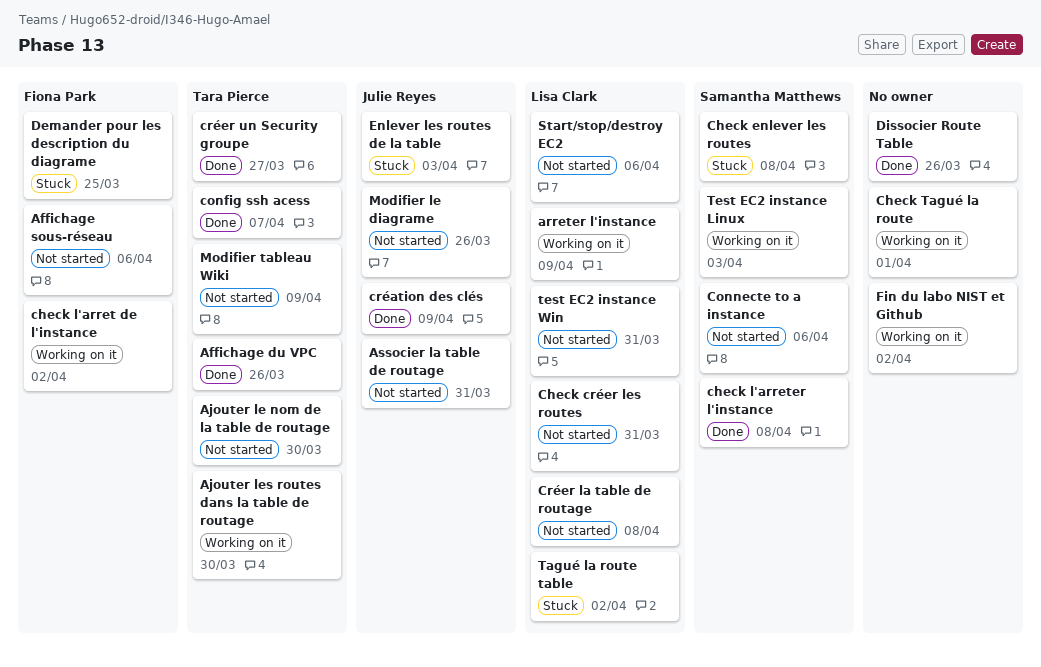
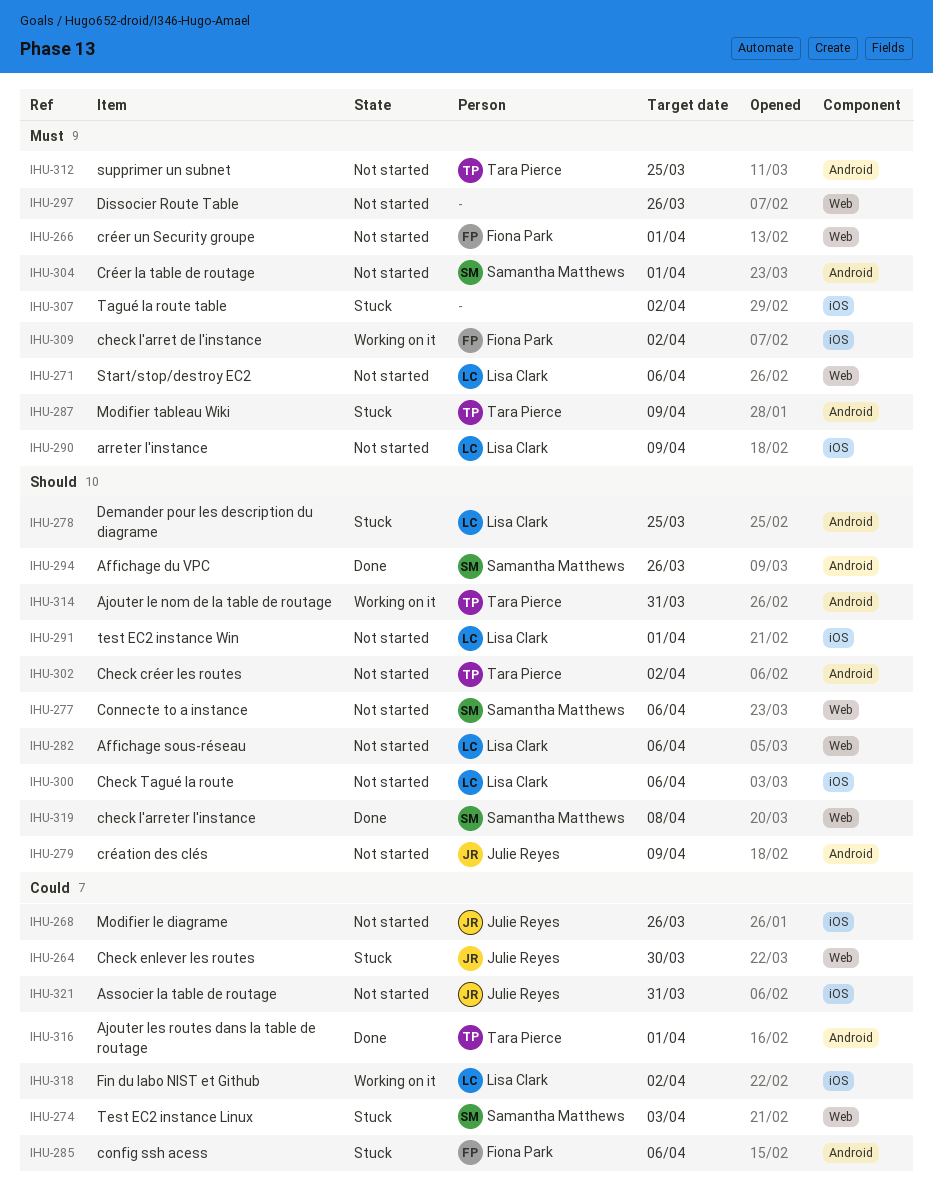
Affichage du VPC, owner: Tara Pierce -> Samantha Matthews
Affichage sous-réseau, owner: Fiona Park -> Lisa Clark
Ajouter le nom de la table de routage, status: Not started -> Working on it
Ajouter le nom de la table de routage, due: Mar 30 -> Mar 31
Ajouter les routes dans la table de routage, status: Working on it -> Done
Ajouter les routes dans la table de routage, due: Mar 30 -> Apr 1
arreter l'instance, status: Working on it -> Not started
Check créer les routes, owner: Lisa Clark -> Tara Pierce
Check créer les routes, due: Mar 31 -> Apr 2
Check enlever les routes, owner: Samantha Matthews -> Julie Reyes
Check enlever les routes, due: Apr 8 -> Mar 30
Check Tagué la route, status: Working on it -> Not started
Check Tagué la route, owner: none -> Lisa Clark
Check Tagué la route, due: Apr 1 -> Apr 6
config ssh acess, status: Done -> Stuck
config ssh acess, owner: Tara Pierce -> Fiona Park
config ssh acess, due: Apr 7 -> Apr 6
création des clés, status: Done -> Not started
Créer la table de routage, owner: Lisa Clark -> Samantha Matthews
Créer la table de routage, due: Apr 8 -> Apr 1
créer un Security groupe, status: Done -> Not started
créer un Security groupe, owner: Tara Pierce -> Fiona Park
créer un Security groupe, due: Mar 27 -> Apr 1
Demander pour les description du diagrame, owner: Fiona Park -> Lisa Clark
Dissocier Route Table, status: Done -> Not started
Enlever les routes de la table: present -> none
Fin du labo NIST et Github, owner: none -> Lisa Clark
Modifier tableau Wiki, status: Not started -> Stuck
supprimer un subnet: none -> present
Tagué la route table, owner: Lisa Clark -> none
Test EC2 instance Linux, status: Working on it -> Stuck
test EC2 instance Win, due: Mar 31 -> Apr 1

